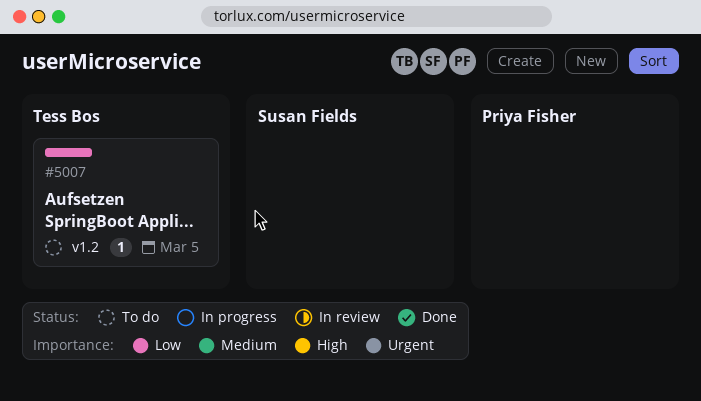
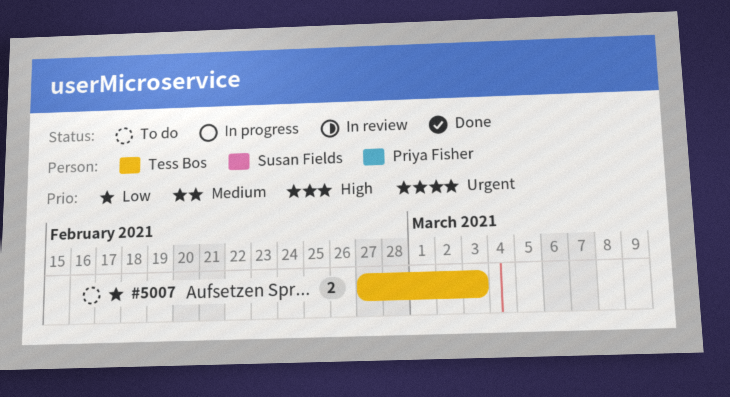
#5007, estimate: 1 -> 2
#5007, due: Mar 5 -> Mar 3

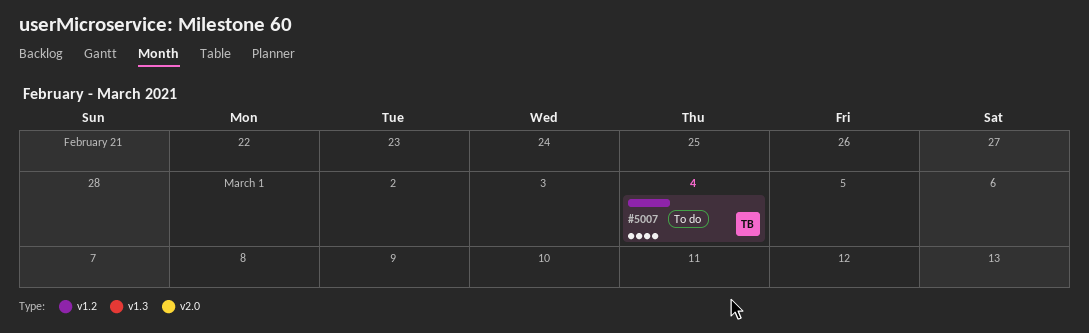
#5007, estimate: 2 -> 4
#5007, due: Mar 3 -> Mar 4

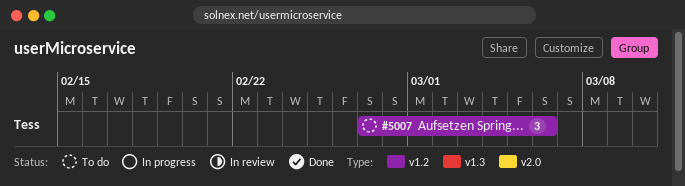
#5007, estimate: 4 -> 3
#5007, due: Mar 4 -> Mar 6

